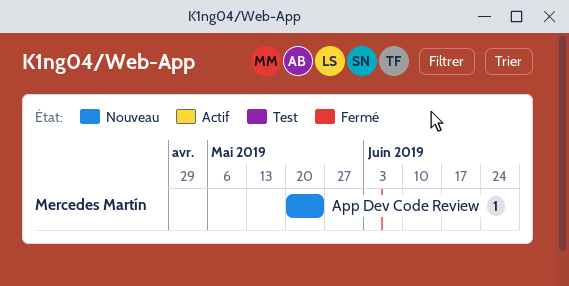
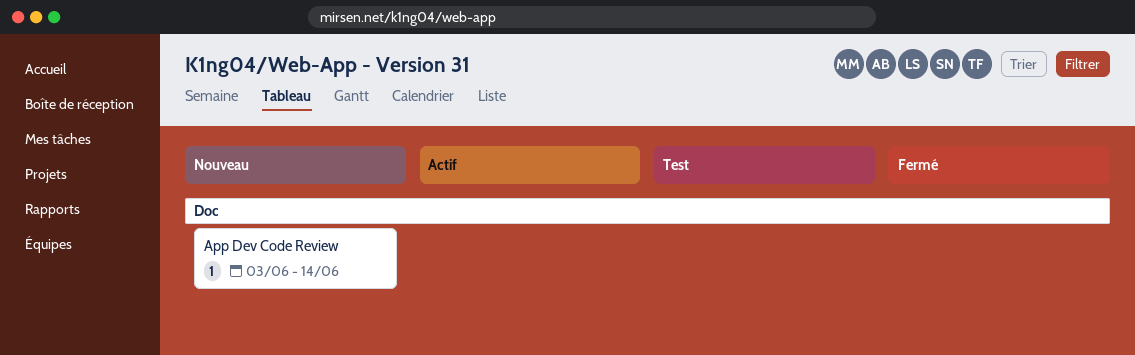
App Dev Code Review, start: May 20 -> Jun 3
App Dev Code Review, due: May 24 -> Jun 14

